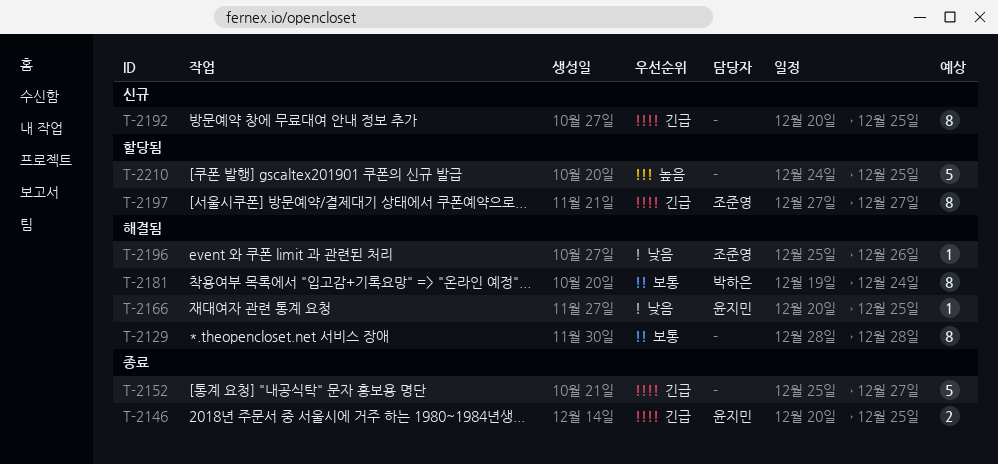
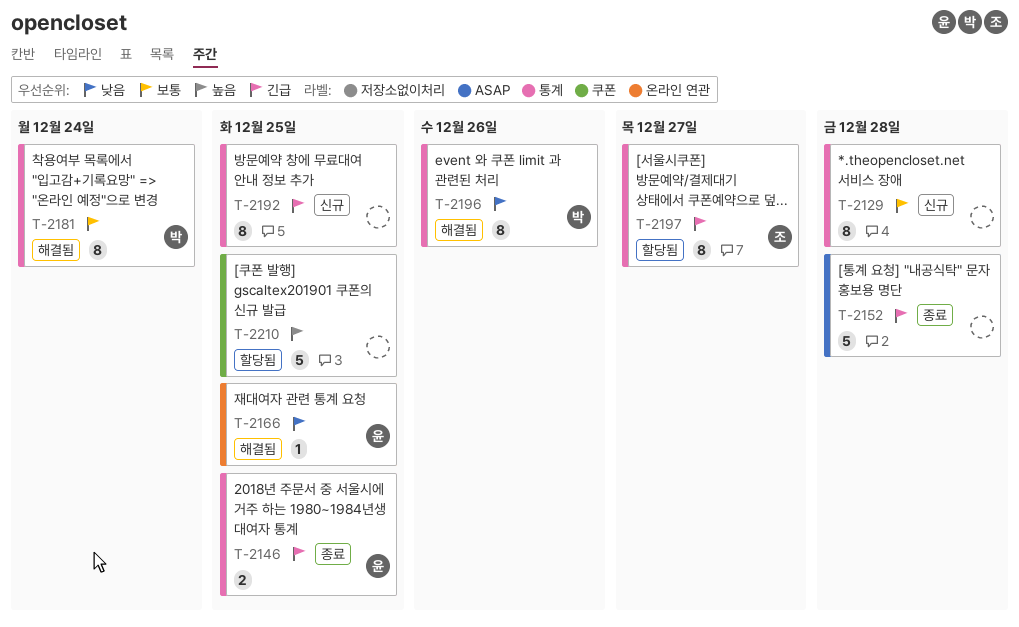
T-2129, status: 해결됨 -> 신규
T-2152, due: Dec 27 -> Dec 28
T-2196, owner: 조준영 -> 박하은
T-2196, estimate: 1 -> 8

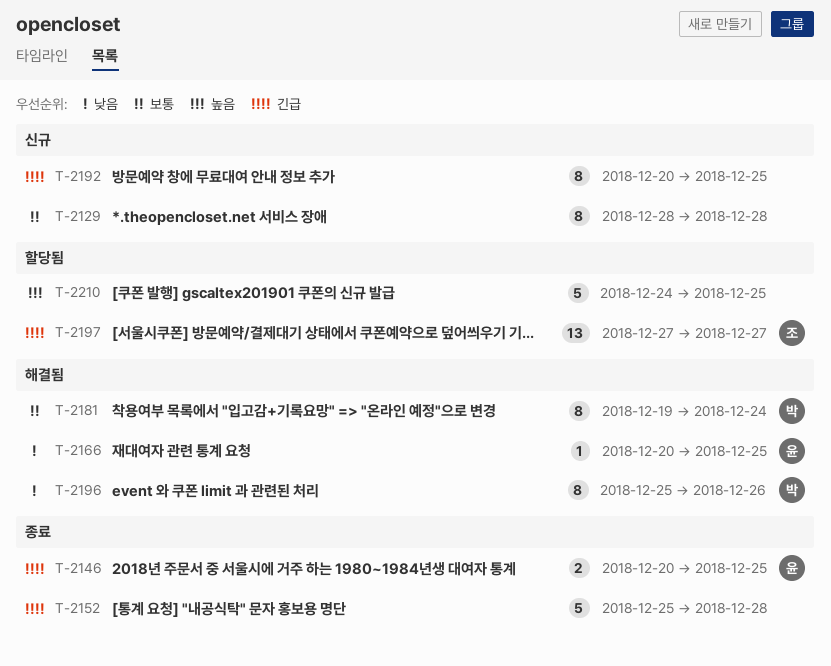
T-2197, estimate: 8 -> 13

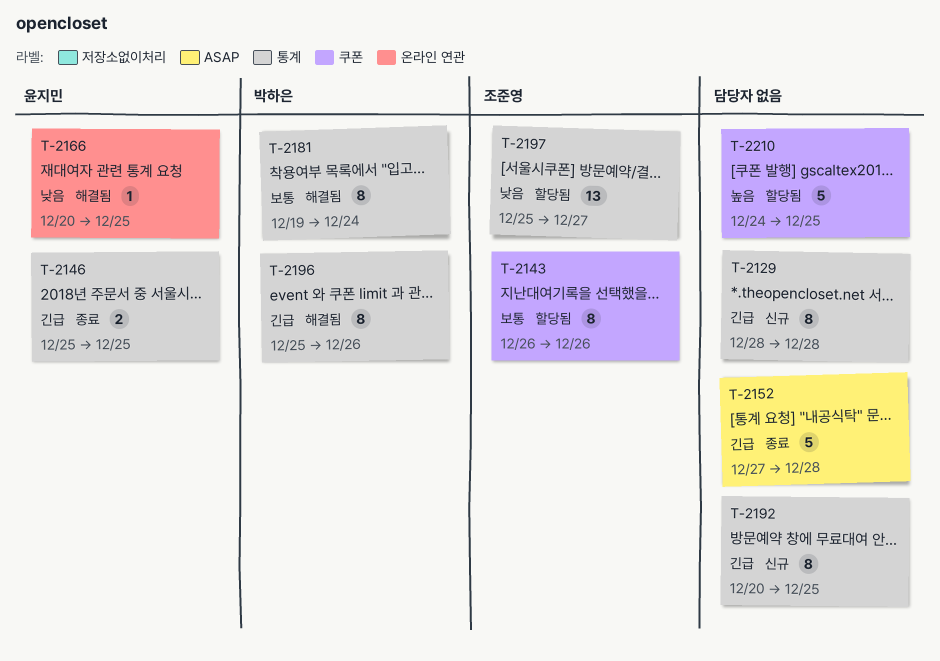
T-2129, priority: 보통 -> 긴급
T-2143: none -> present
T-2146, start: Dec 20 -> Dec 25
T-2152, start: Dec 25 -> Dec 27
T-2196, priority: 낮음 -> 긴급
T-2197, priority: 긴급 -> 낮음
T-2197, start: Dec 27 -> Dec 25

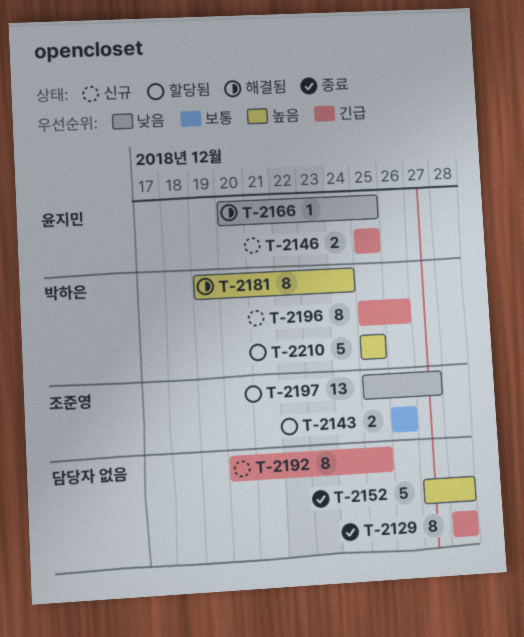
T-2129, status: 신규 -> 종료
T-2143, estimate: 8 -> 2
T-2146, status: 종료 -> 신규
T-2152, priority: 긴급 -> 높음
T-2181, priority: 보통 -> 높음
T-2196, status: 해결됨 -> 신규
T-2210, owner: none -> 박하은
T-2210, start: Dec 24 -> Dec 25

